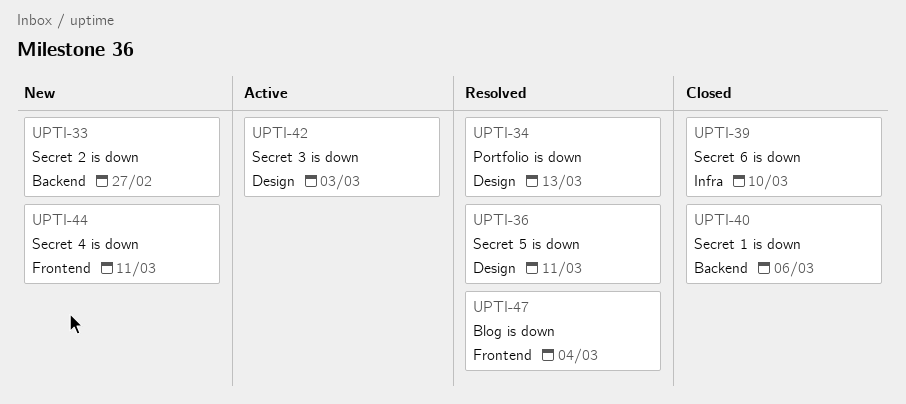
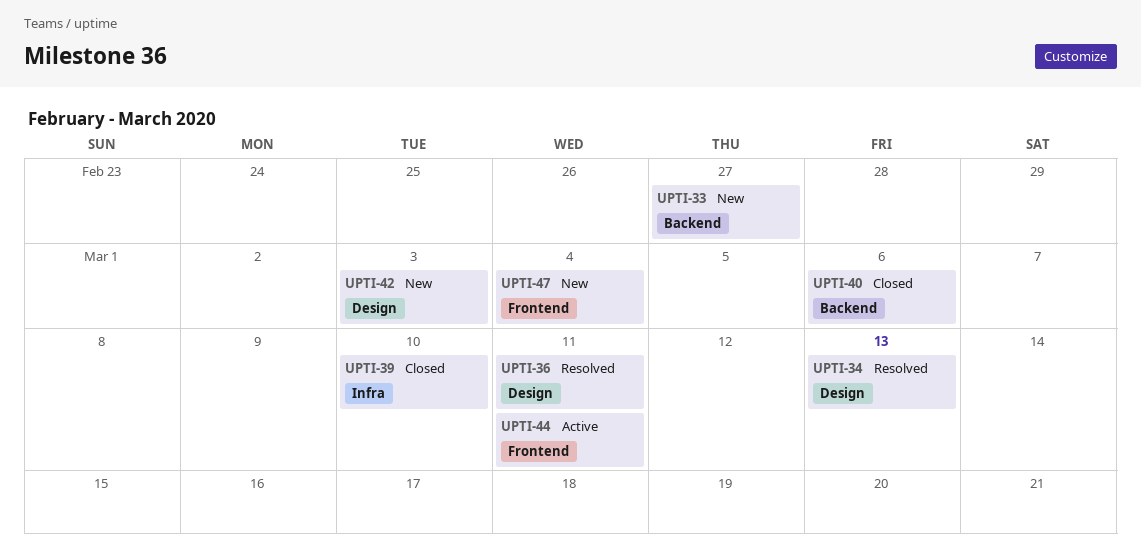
UPTI-42, status: Active -> New
UPTI-44, status: New -> Active
UPTI-47, status: Resolved -> New

